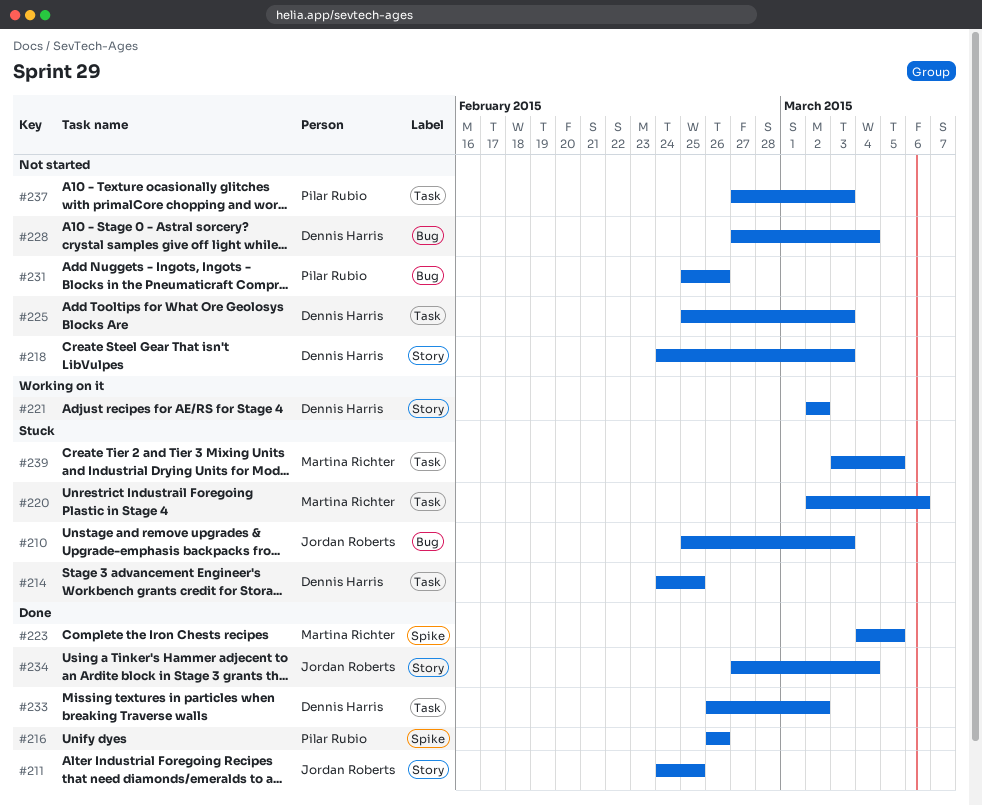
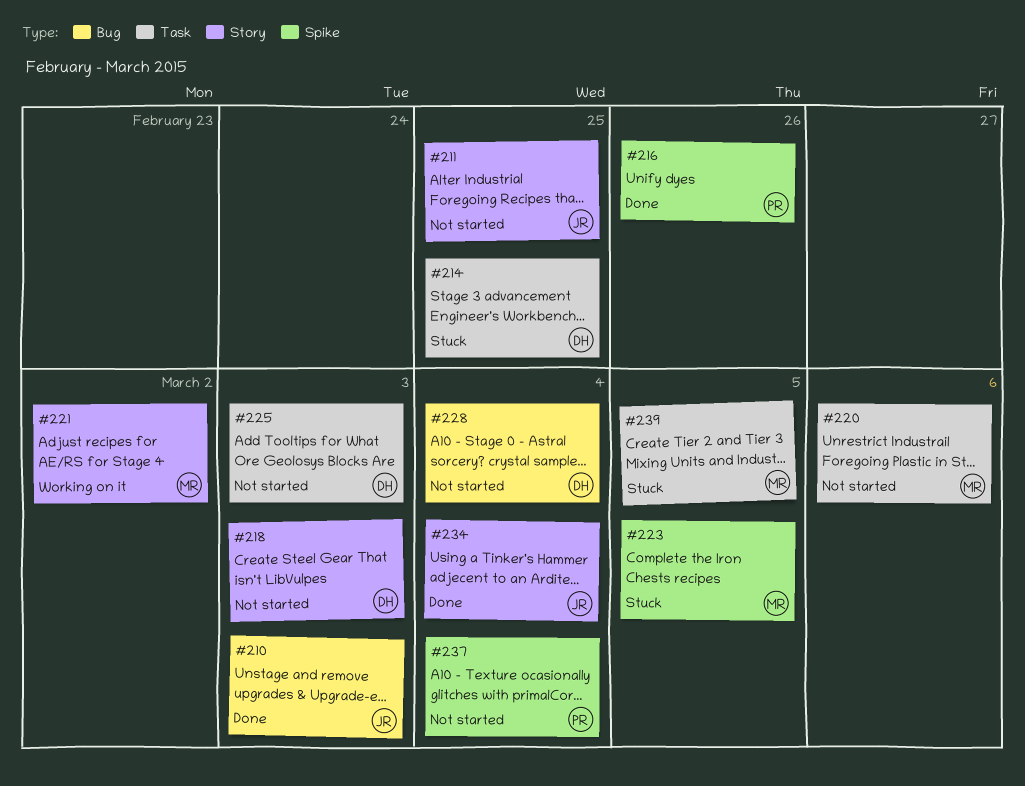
#210, status: Stuck -> Done
#211, status: Done -> Not started
#220, status: Stuck -> Not started
#221, owner: Dennis Harris -> Martina Richter
#223, status: Done -> Stuck
#231: present -> none
#233: present -> none
#237, label: Task -> Spike
#237, due: Mar 3 -> Mar 4

